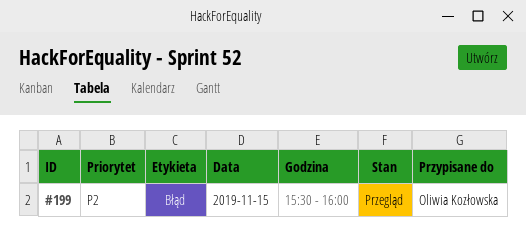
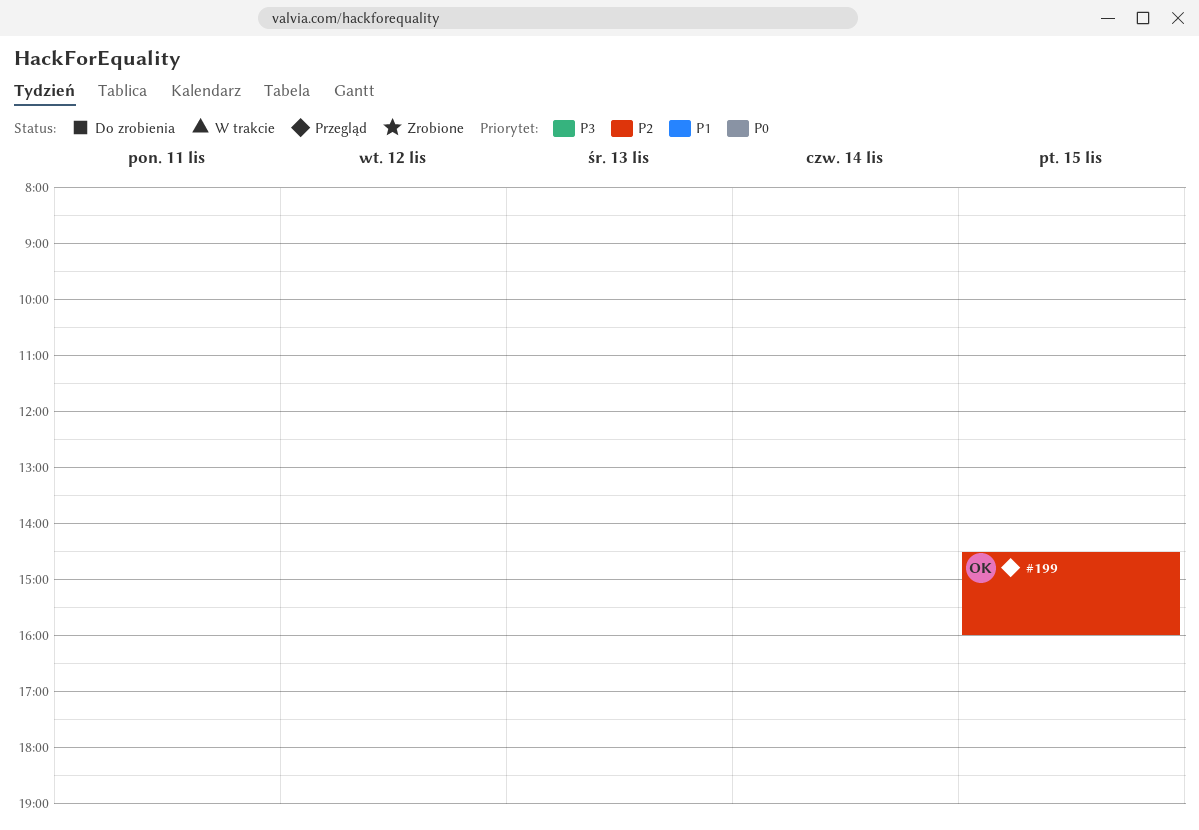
#199, begins: 15:30 -> 14:30

